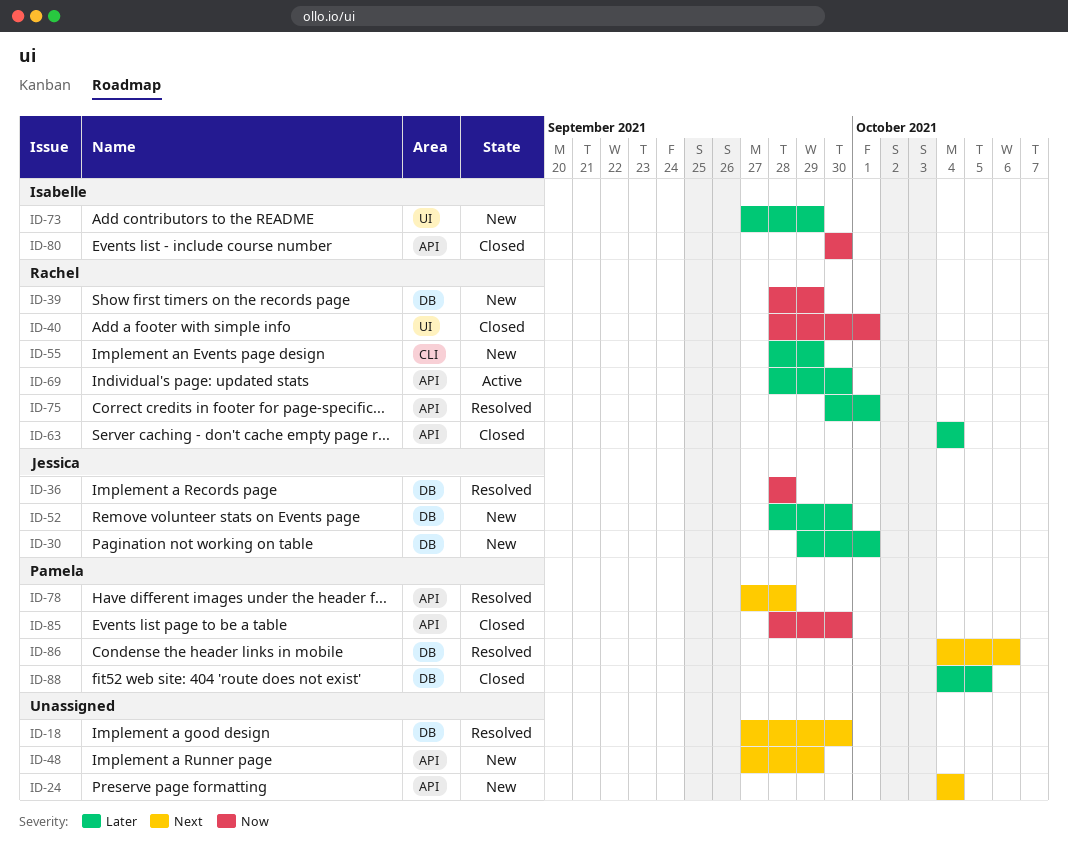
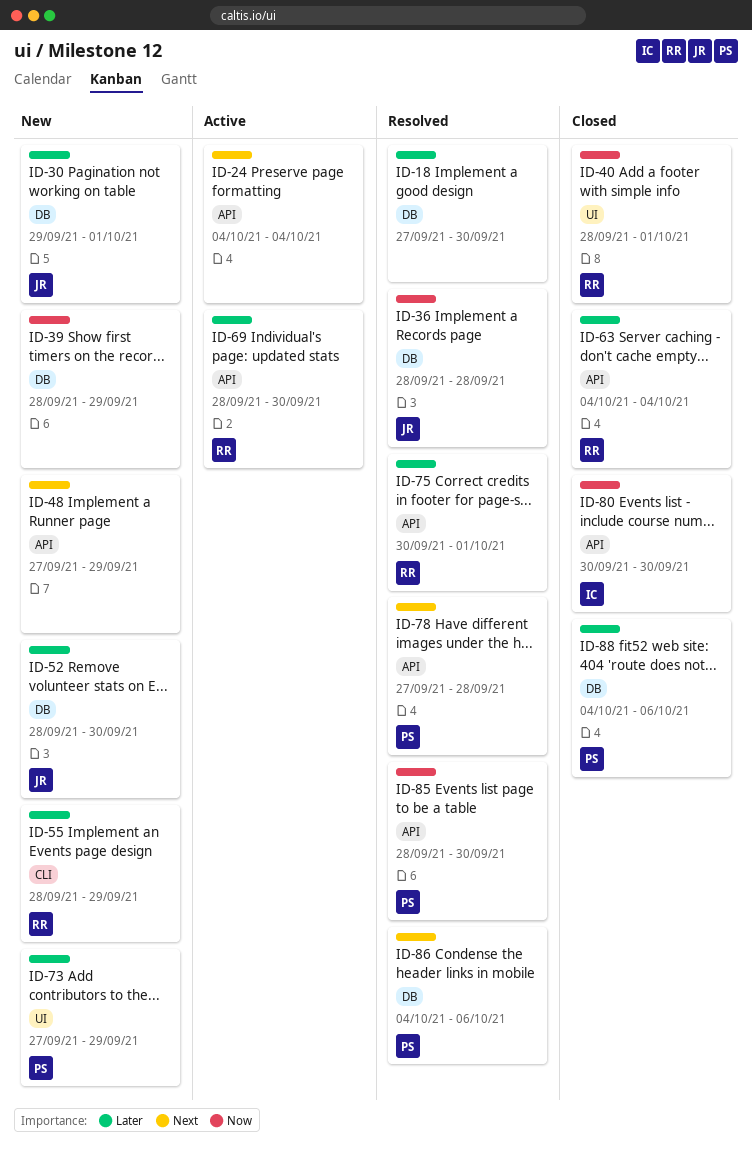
ID-18, priority: Next -> Later
ID-24, status: New -> Active
ID-39, owner: Rachel -> none
ID-73, owner: Isabelle -> Pamela
ID-85, status: Closed -> Resolved
ID-88, due: Oct 5 -> Oct 6

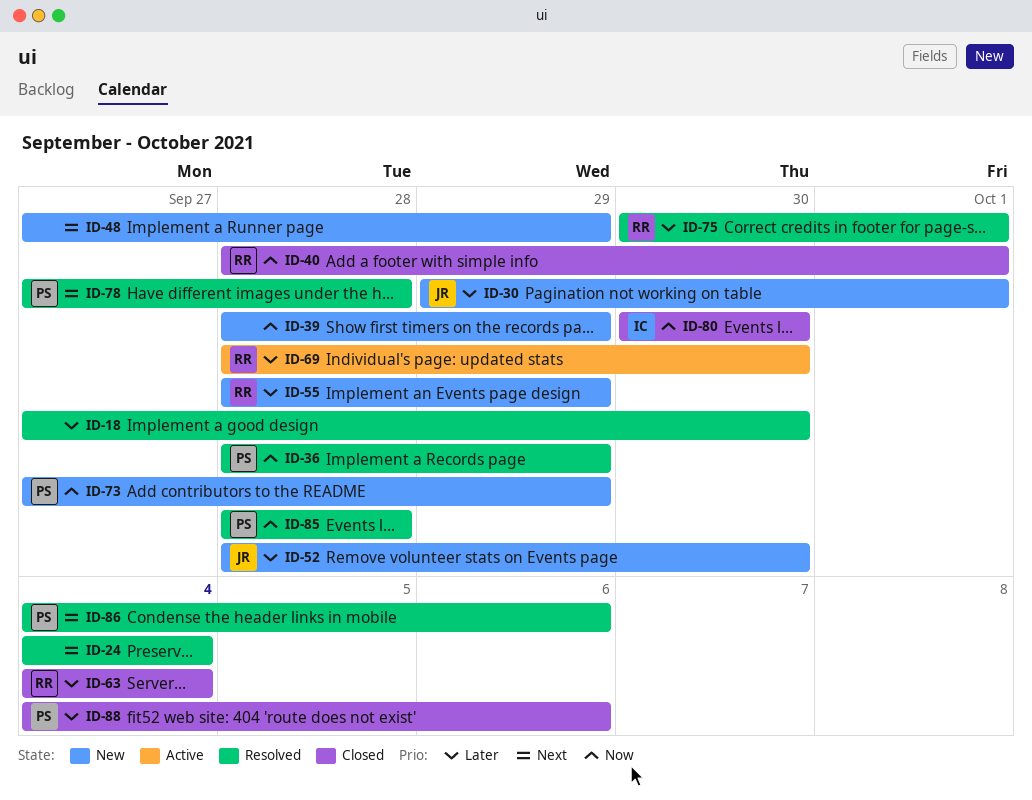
ID-24, status: Active -> Resolved
ID-36, owner: JR -> PS
ID-36, due: Sep 28 -> Sep 29
ID-73, priority: Later -> Now
ID-85, due: Sep 30 -> Sep 28

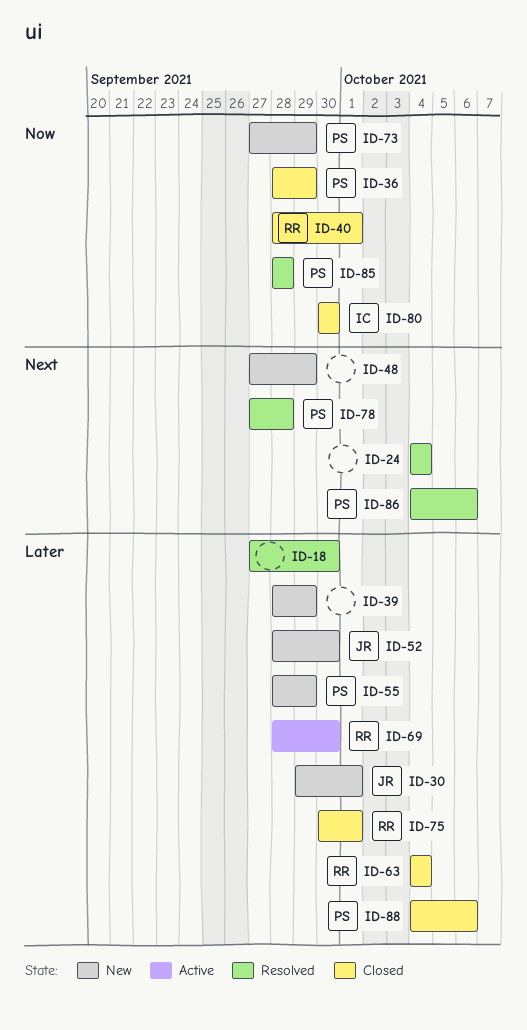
ID-36, status: Resolved -> Closed
ID-39, priority: Now -> Later
ID-55, owner: RR -> PS
ID-75, status: Resolved -> Closed

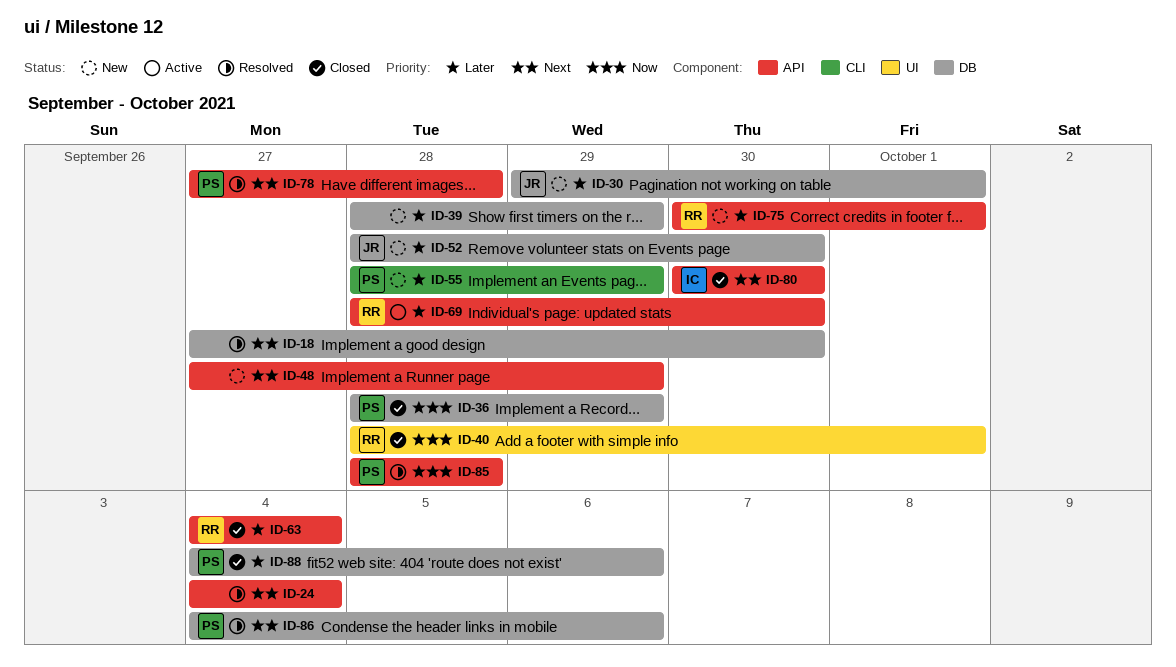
ID-18, priority: Later -> Next
ID-73: present -> none
ID-75, status: Closed -> New
ID-80, priority: Now -> Next

